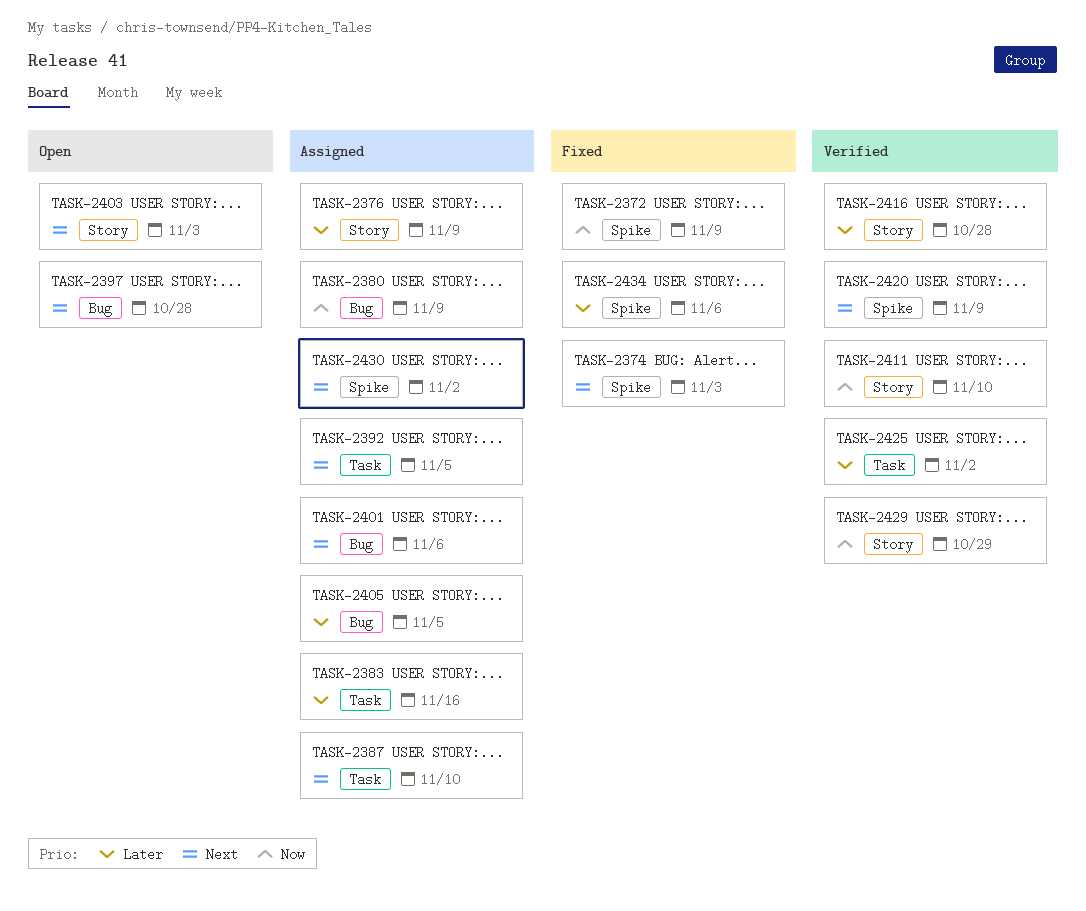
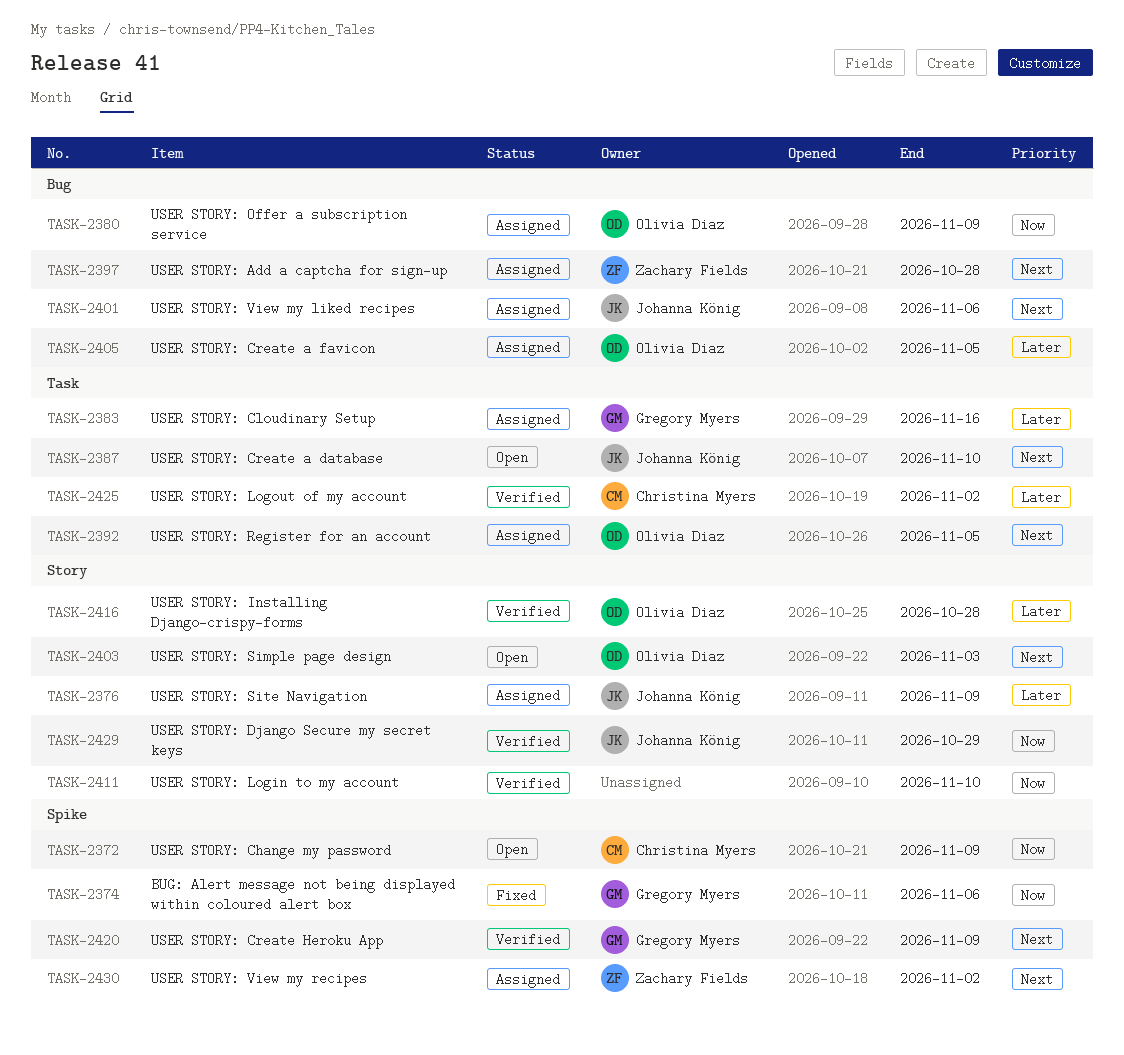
TASK-2372, status: Fixed -> Open
TASK-2374, priority: Next -> Now
TASK-2374, due: Nov 3 -> Nov 6
TASK-2387, status: Assigned -> Open
TASK-2397, status: Open -> Assigned
TASK-2434: present -> none

